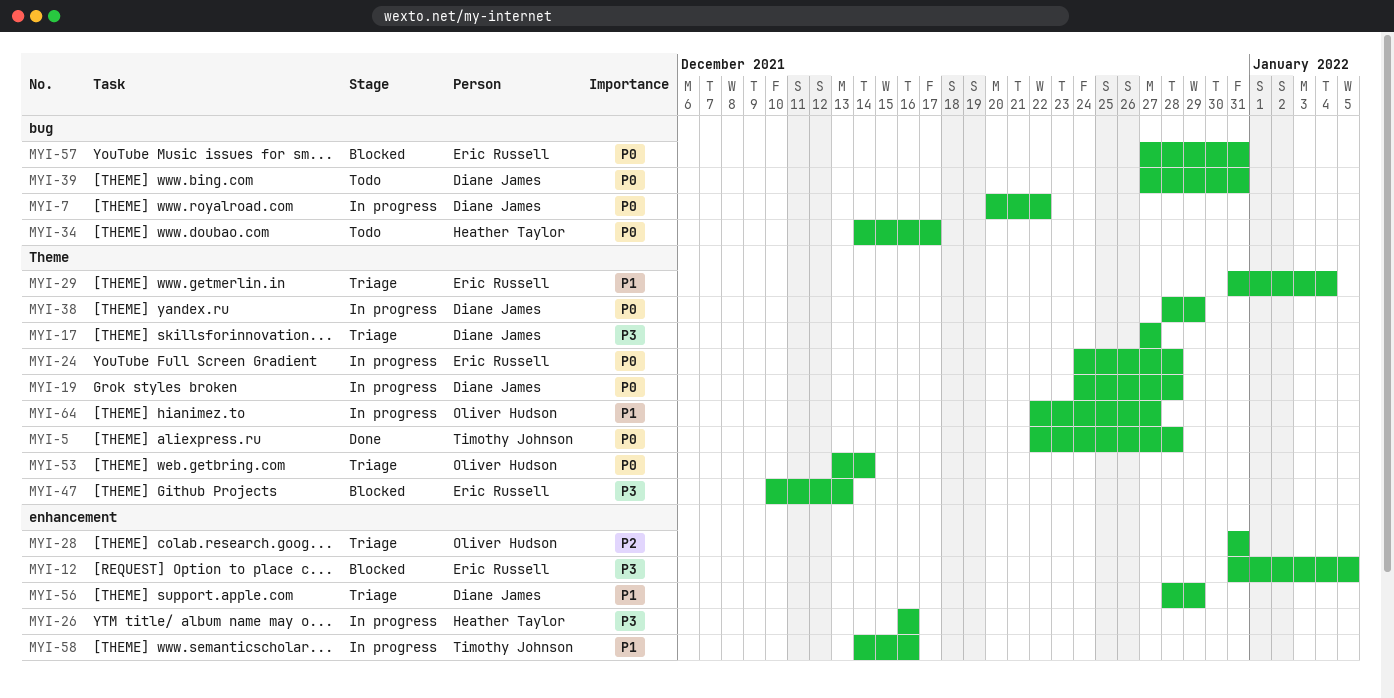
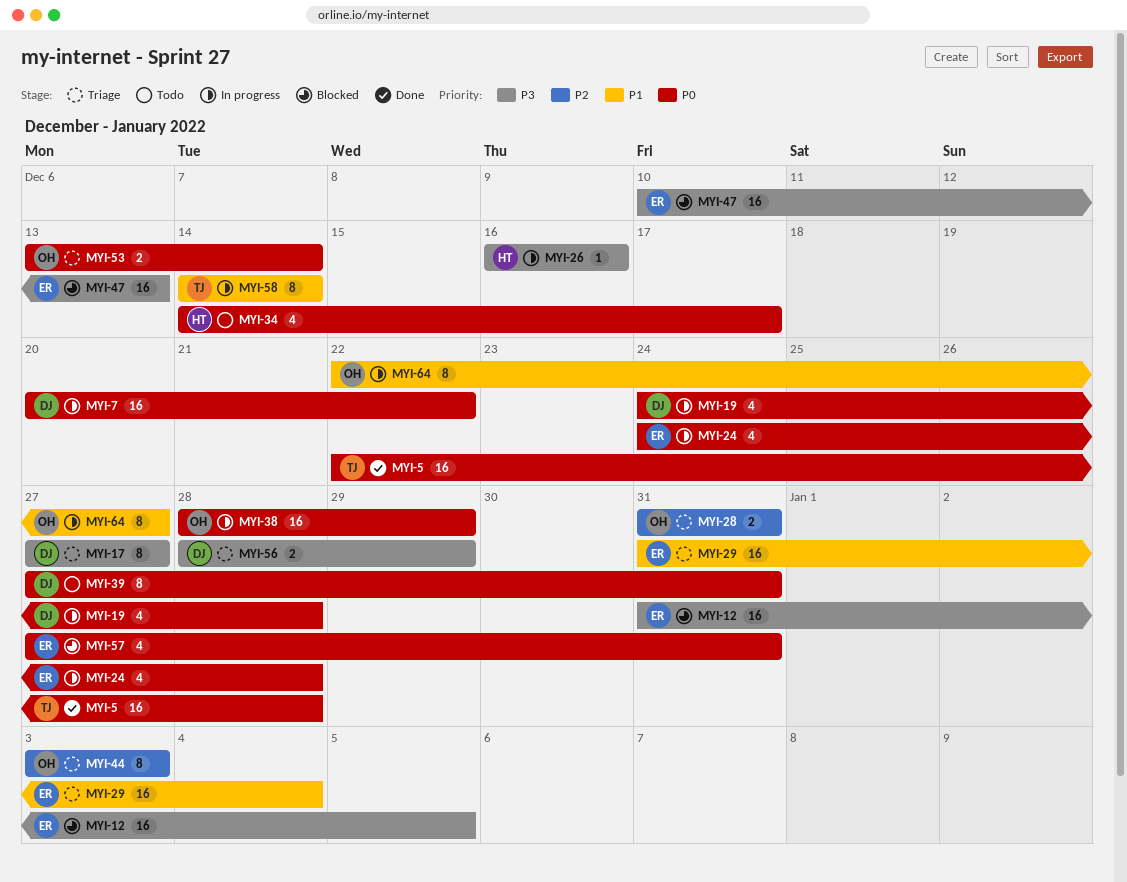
MYI-38, owner: Diane James -> Oliver Hudson
MYI-44: none -> present
MYI-56, priority: P1 -> P3
MYI-58, due: Dec 16 -> Dec 14

